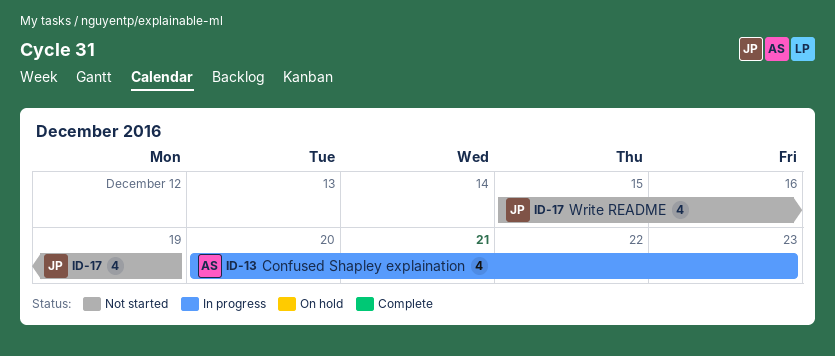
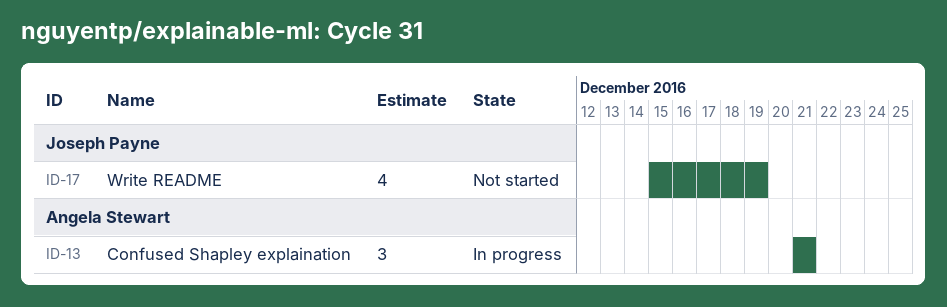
ID-13, estimate: 4 -> 3
ID-13, start: Dec 20 -> Dec 21
ID-13, due: Dec 23 -> Dec 21

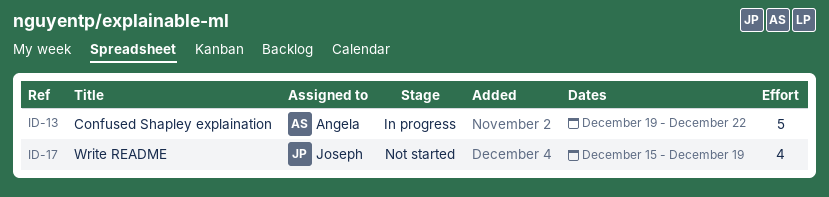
ID-13, estimate: 3 -> 5
ID-13, start: Dec 21 -> Dec 19
ID-13, due: Dec 21 -> Dec 22

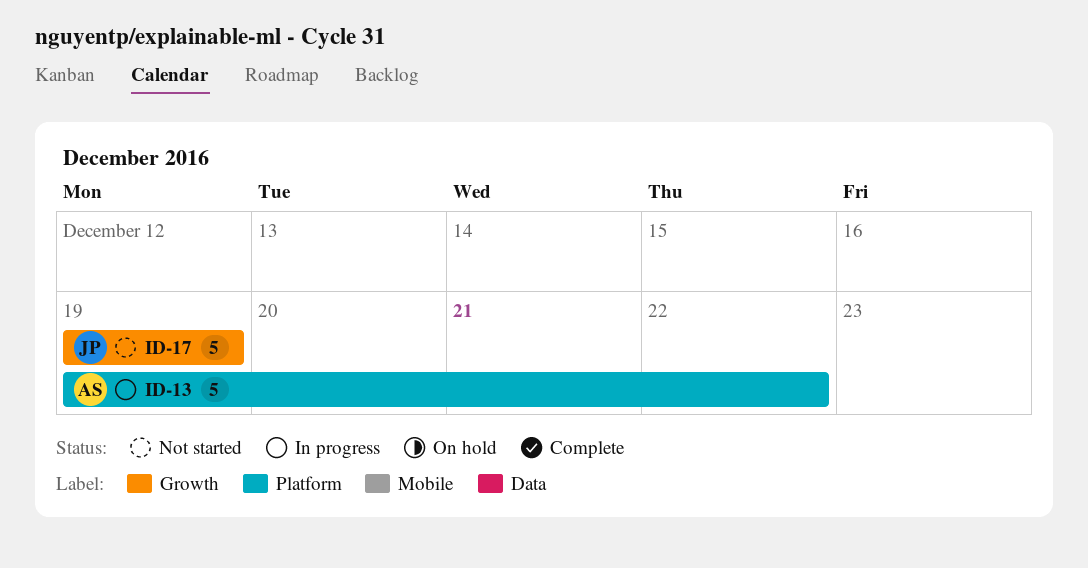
ID-17, estimate: 4 -> 5
ID-17, start: Dec 15 -> Dec 19

